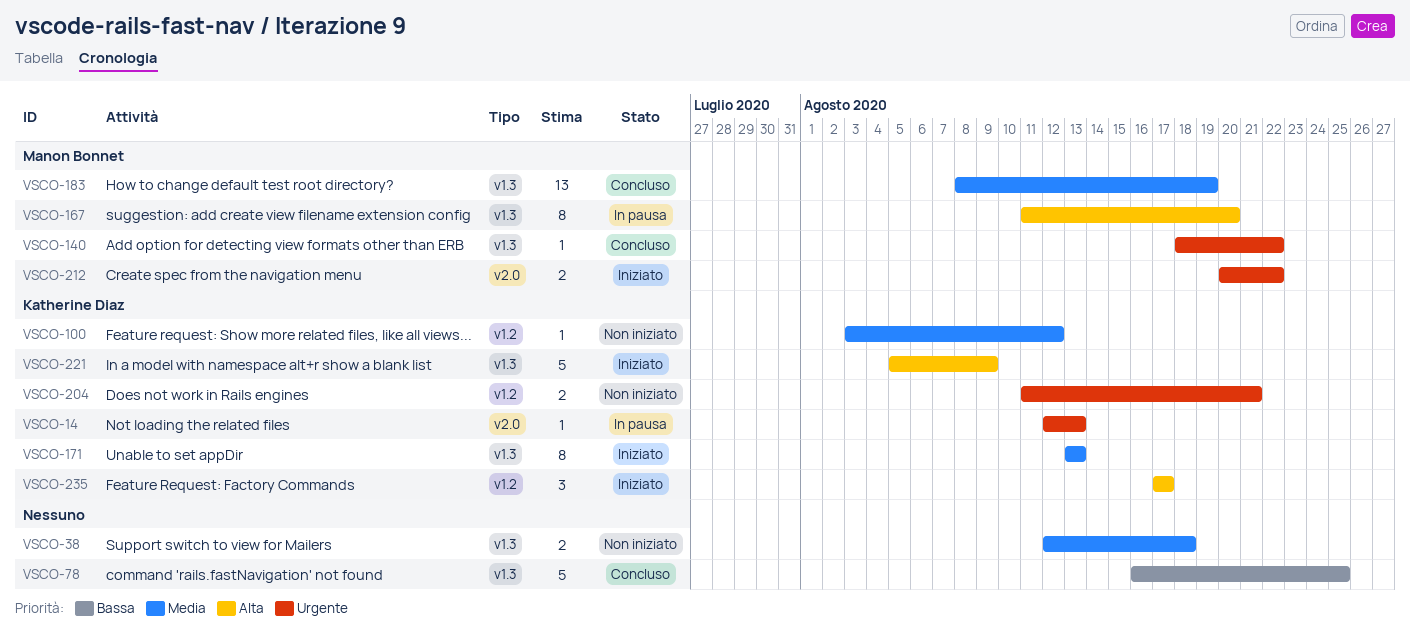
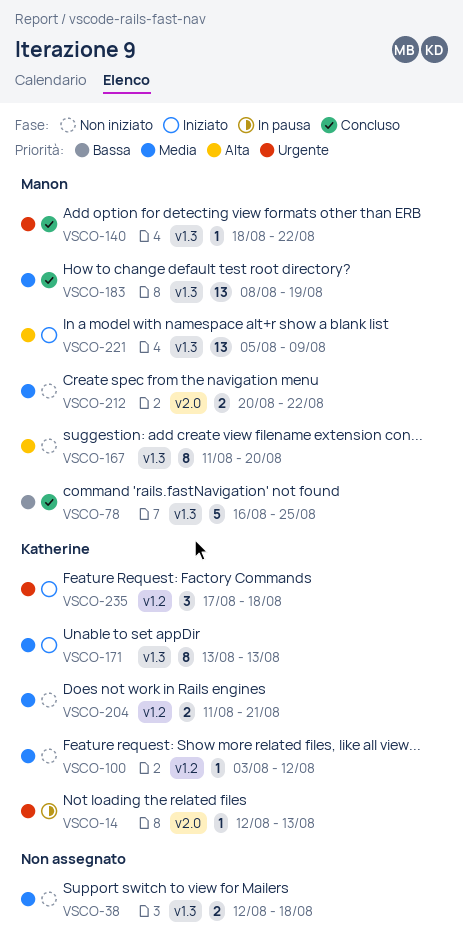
VSCO-78, owner: none -> Manon Bonnet
VSCO-167, status: In pausa -> Non iniziato
VSCO-204, priority: Urgente -> Media
VSCO-212, status: Iniziato -> Non iniziato
VSCO-212, priority: Urgente -> Media
VSCO-221, owner: Katherine Diaz -> Manon Bonnet
VSCO-221, estimate: 5 -> 13
VSCO-235, priority: Alta -> Urgente
VSCO-235, due: Aug 17 -> Aug 18

